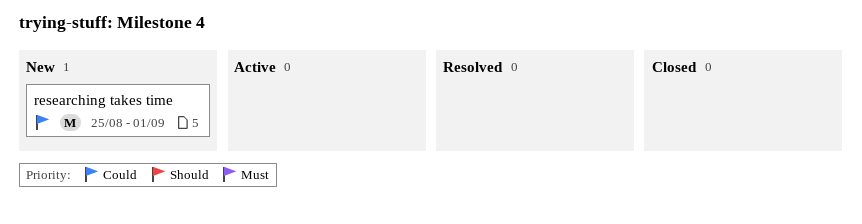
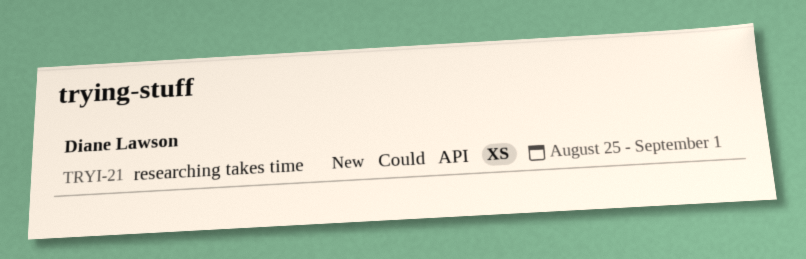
researching takes time, estimate: M -> XS

